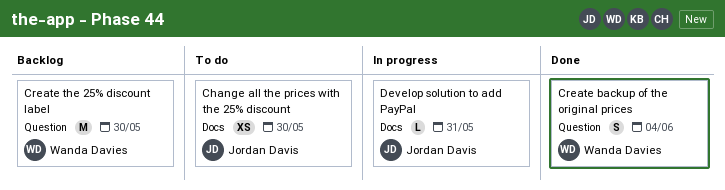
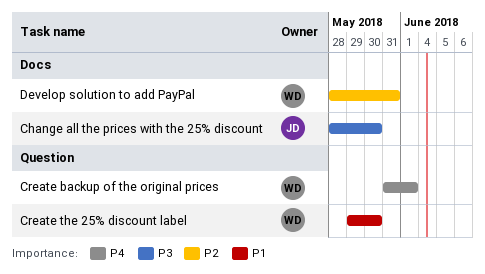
Create backup of the original prices, due: Jun 4 -> Jun 1
Develop solution to add PayPal, owner: Jordan Davis -> Wanda Davies

